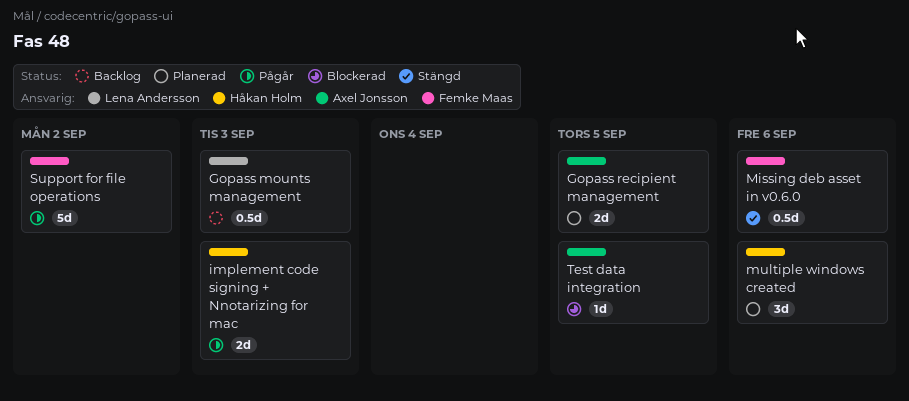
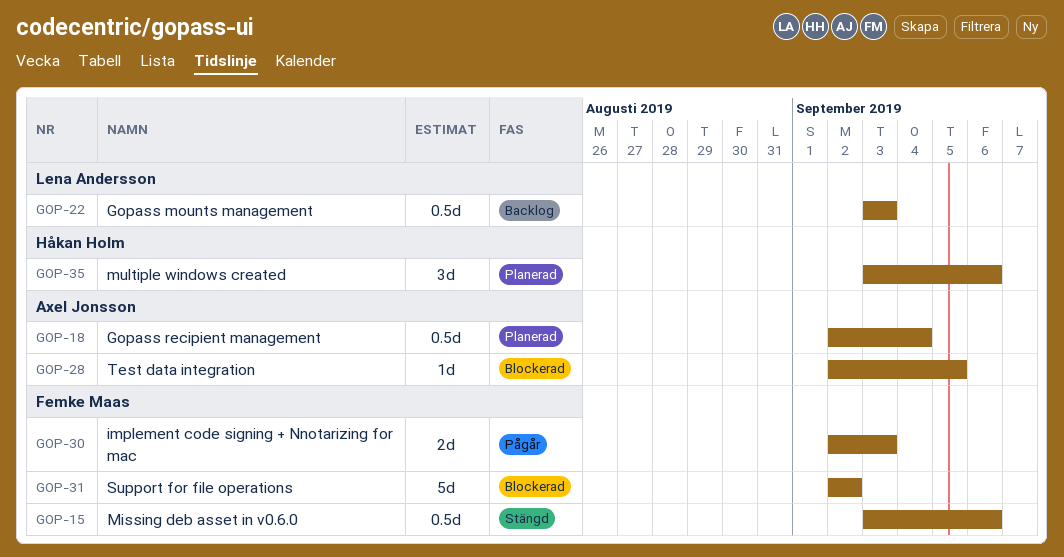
Gopass recipient management, estimate: 2d -> 0.5d
Gopass recipient management, due: Sep 5 -> Sep 4
implement code signing + Nnotarizing for mac, owner: Håkan Holm -> Femke Maas
Support for file operations, status: Pågår -> Blockerad

